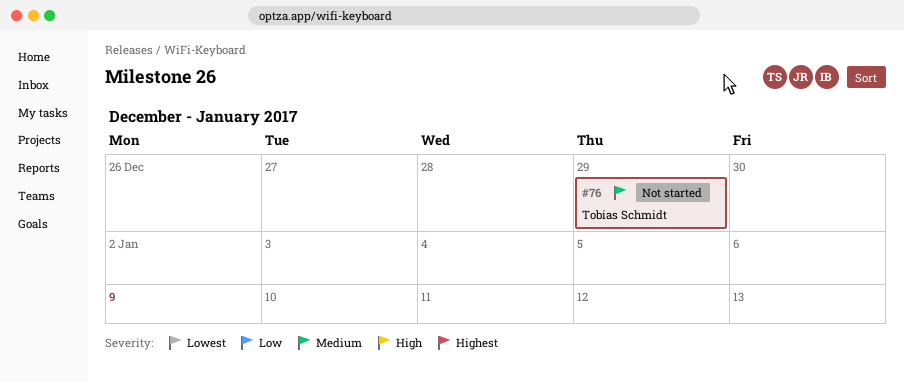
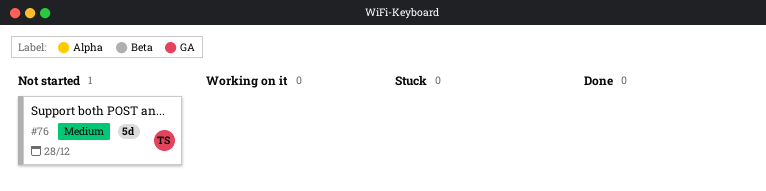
#76, due: Dec 29 -> Dec 28

